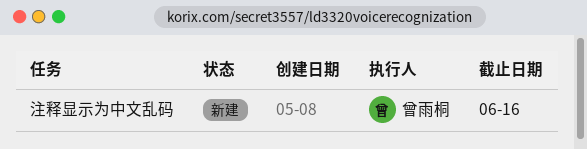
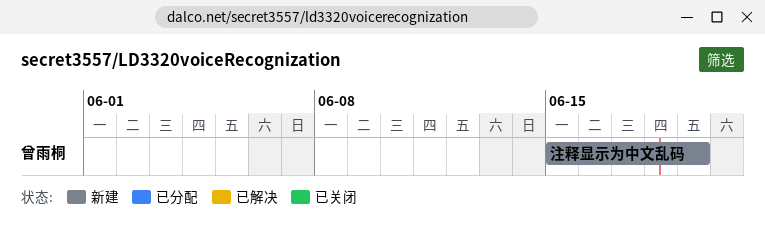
注释显示为中文乱码, due: Jun 16 -> Jun 19

